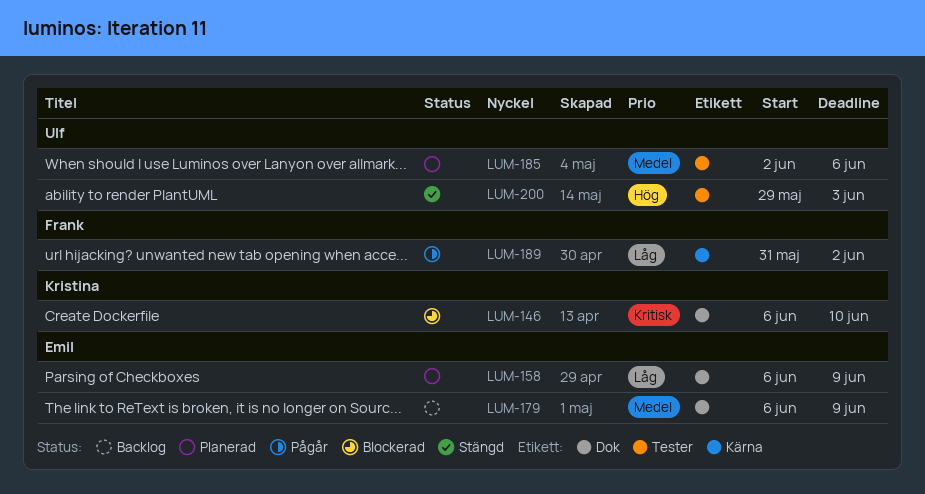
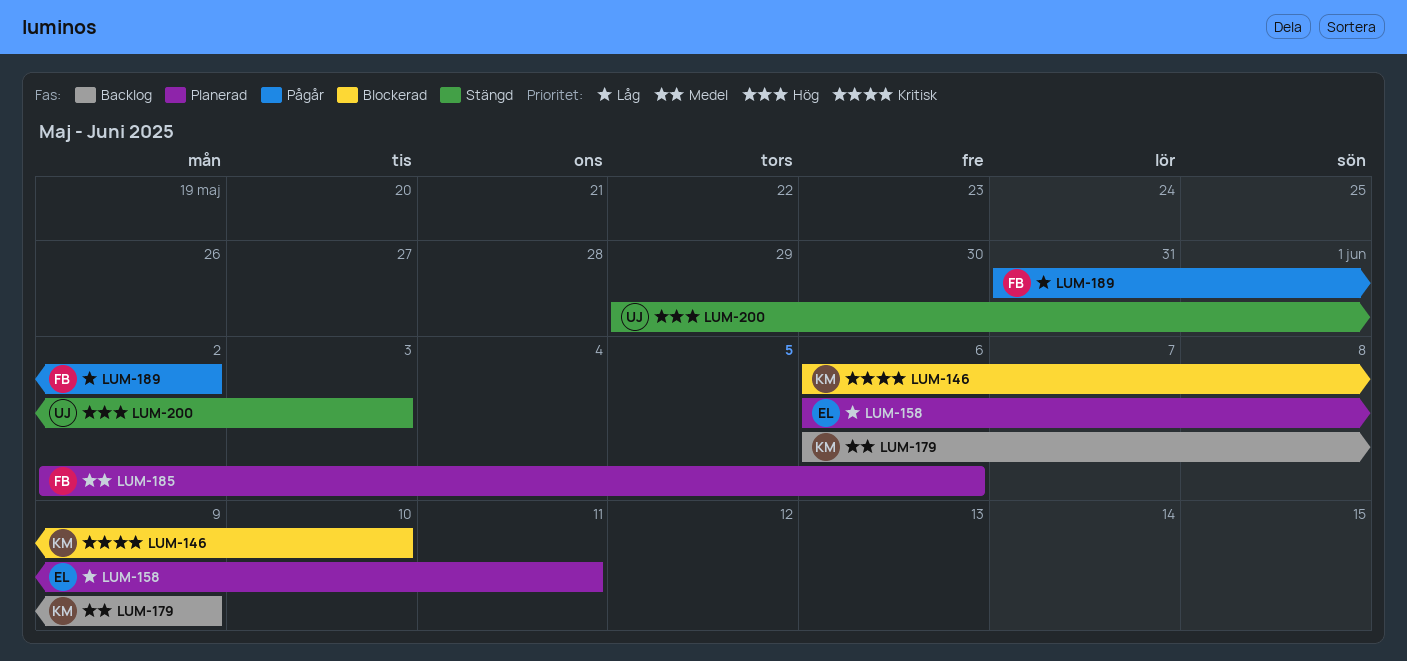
LUM-158, due: Jun 9 -> Jun 11
LUM-179, owner: Emil -> Kristina
LUM-185, owner: Ulf -> Frank

